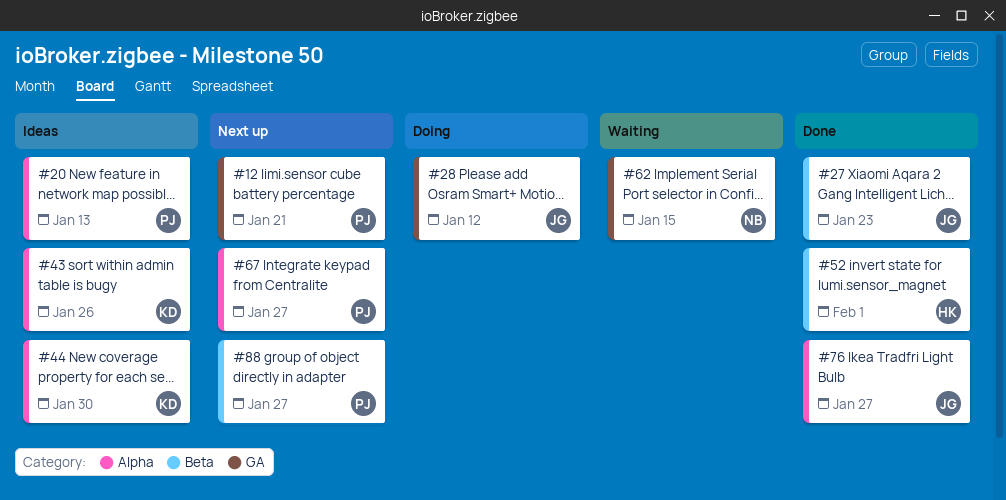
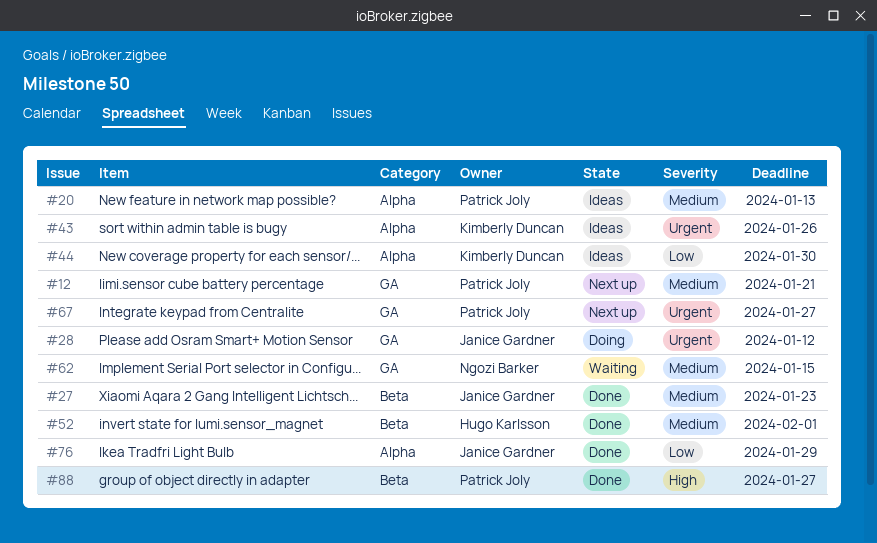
#67, label: Alpha -> GA
#76, due: Jan 27 -> Jan 29
#88, status: Next up -> Done

